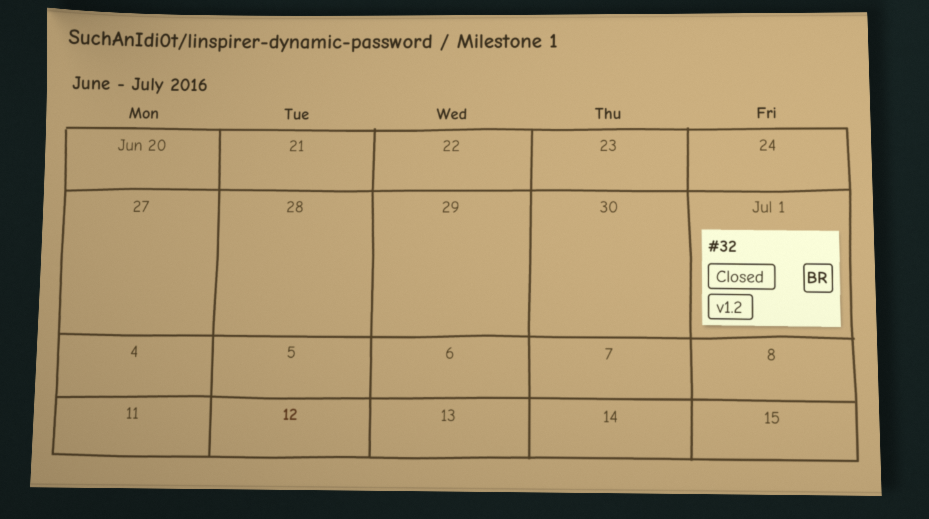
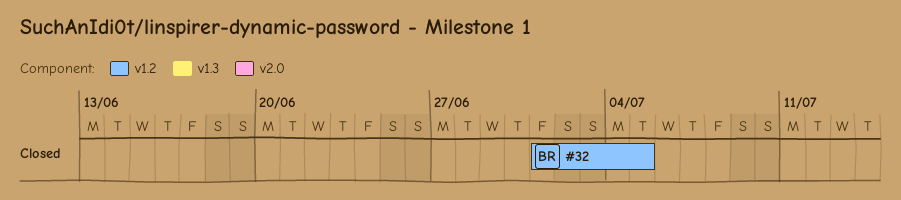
#32, due: Jul 1 -> Jul 5

